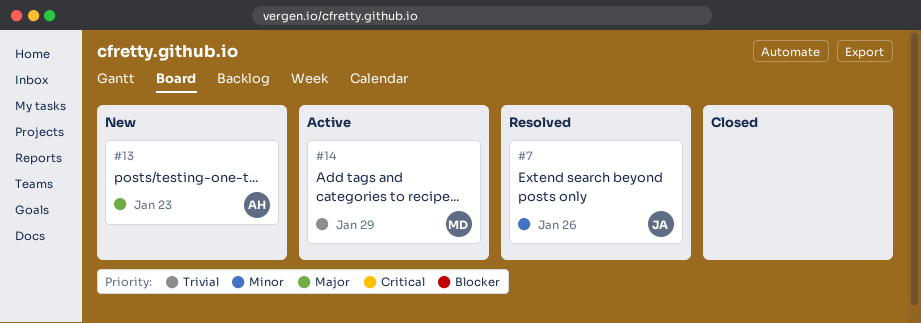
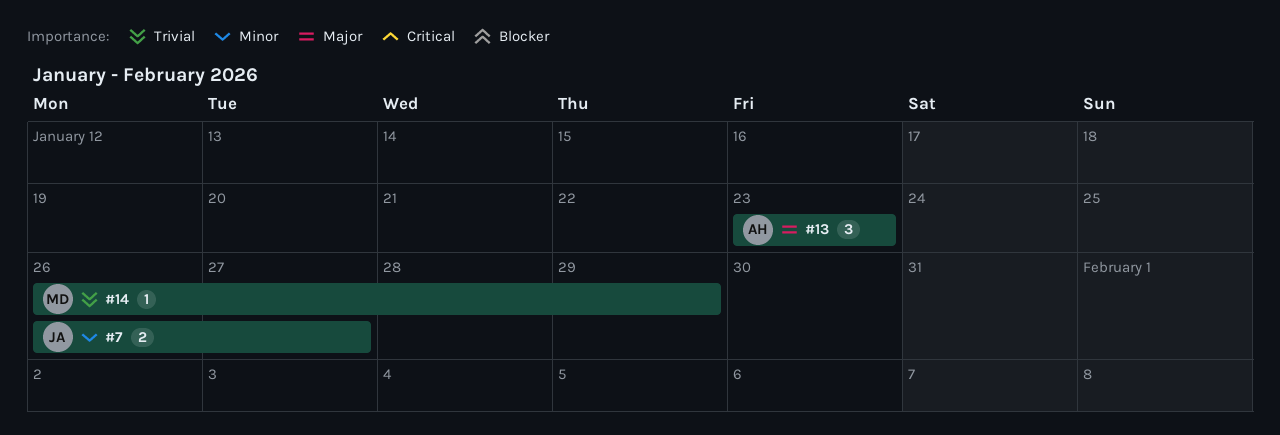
#7, due: Jan 26 -> Jan 27

